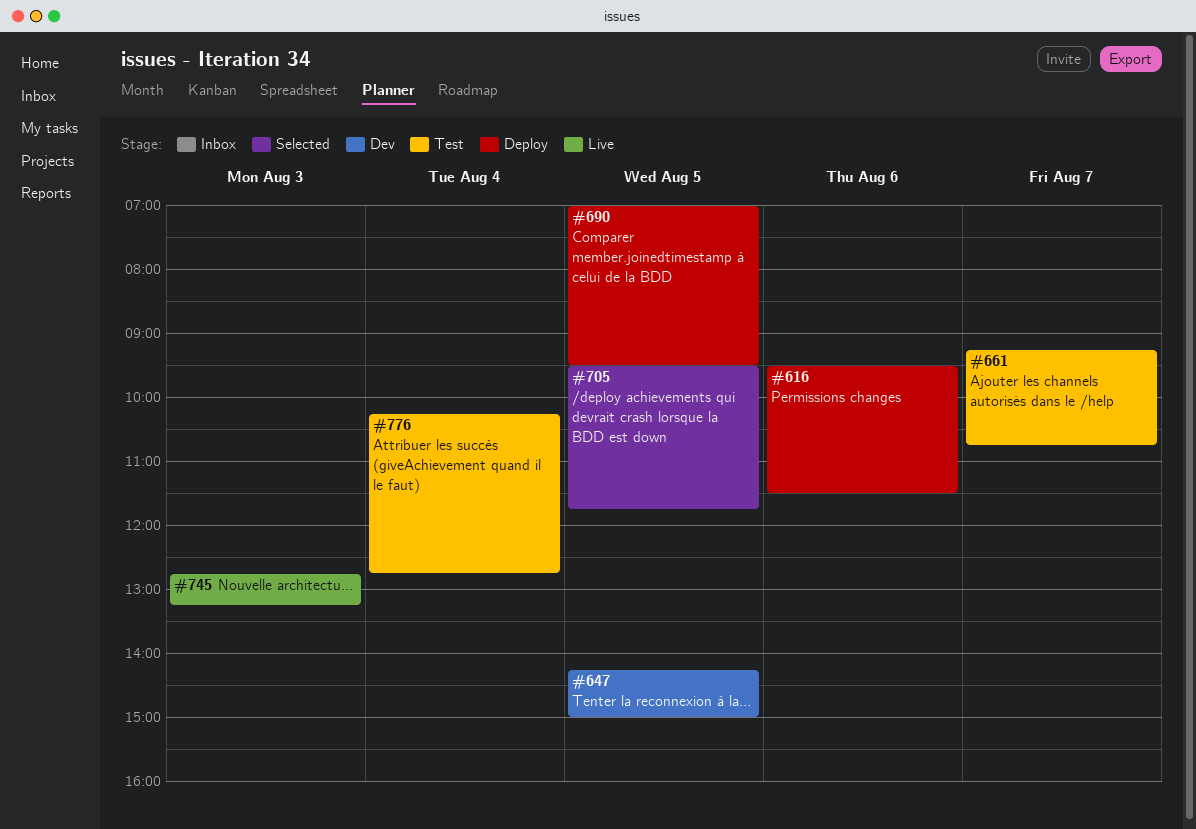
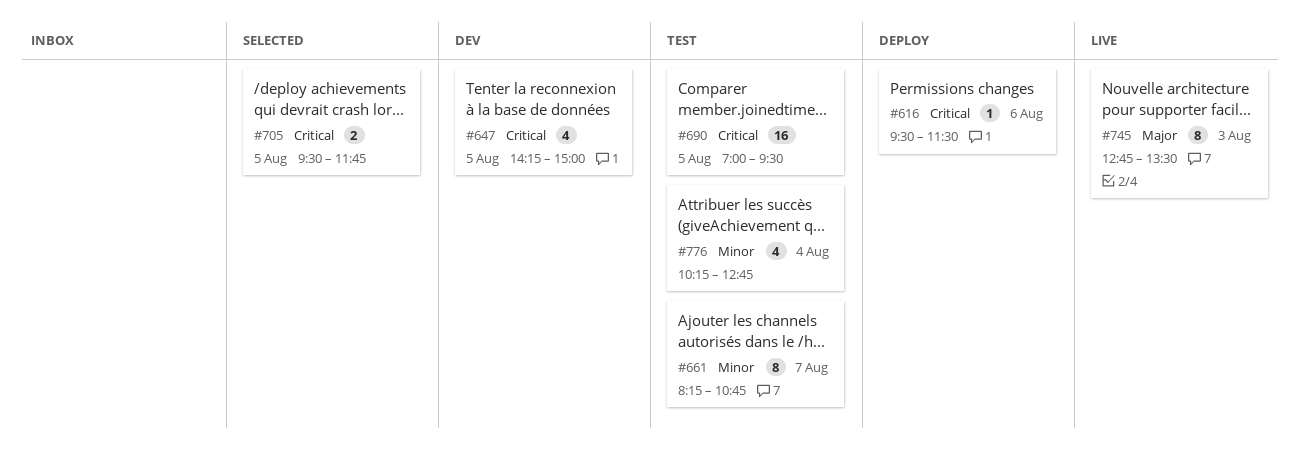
#661, begins: 09:15 -> 08:15
#690, status: Deploy -> Test
#745, ends: 13:15 -> 13:30

